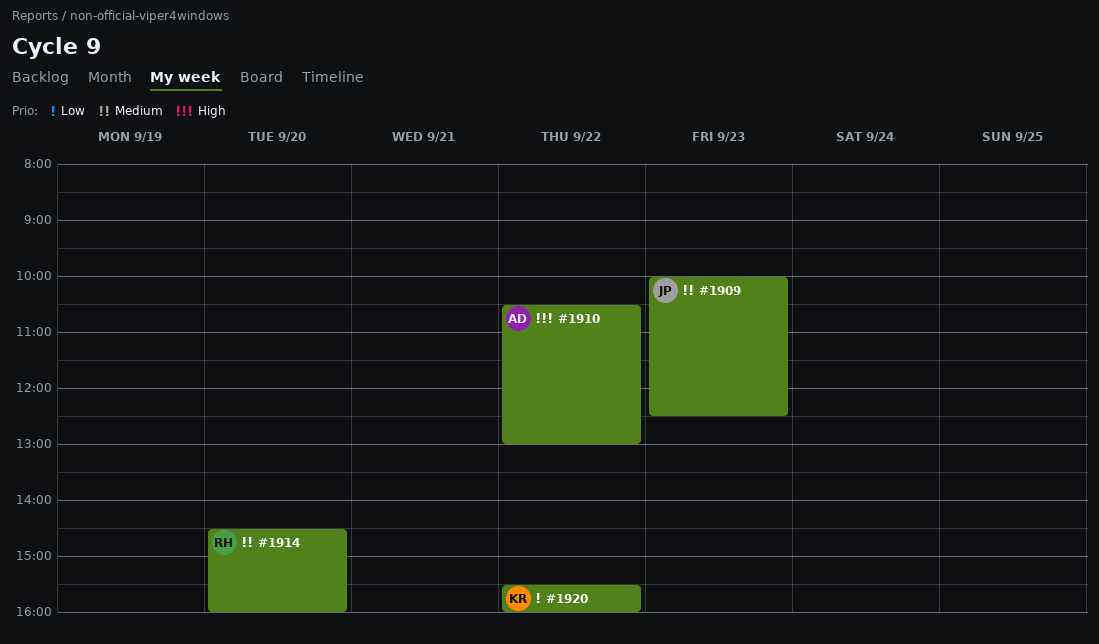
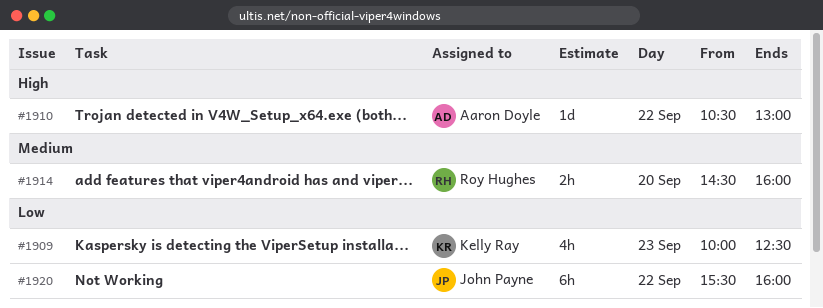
#1909, owner: John Payne -> Kelly Ray
#1909, priority: Medium -> Low
#1920, owner: Kelly Ray -> John Payne

